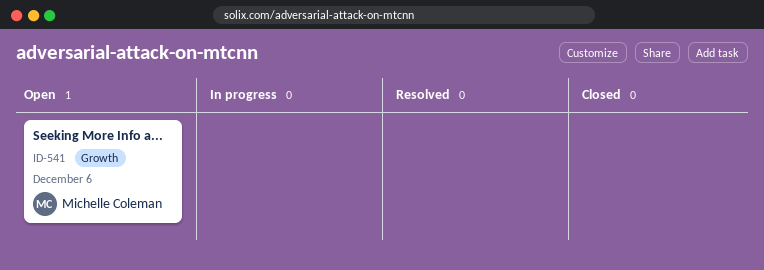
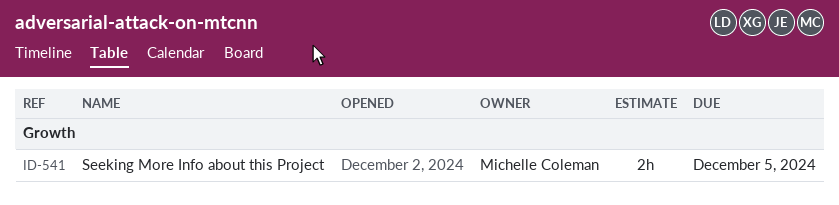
ID-541, due: Dec 6 -> Dec 5

